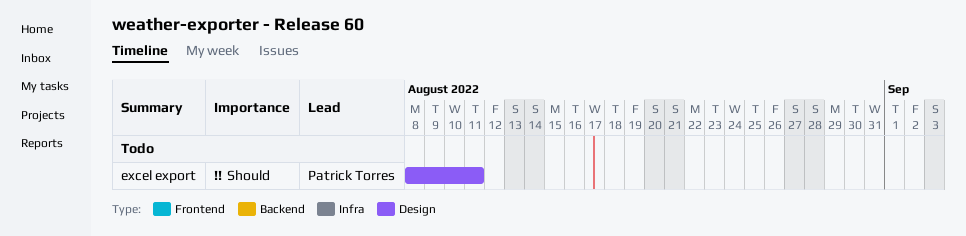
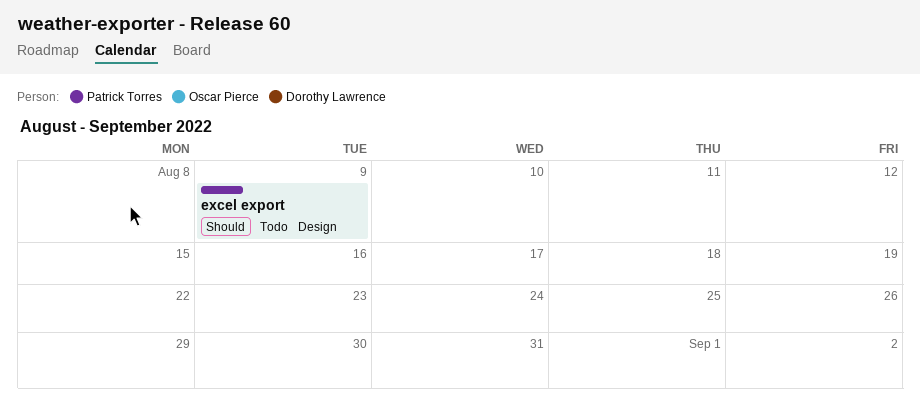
excel export, due: Aug 11 -> Aug 9

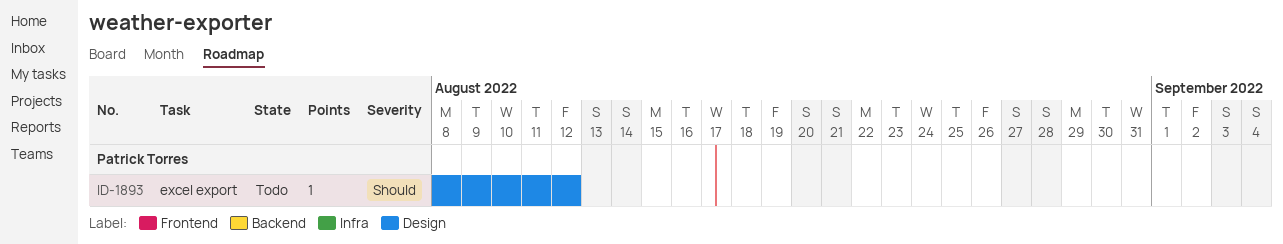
excel export, due: Aug 9 -> Aug 12

